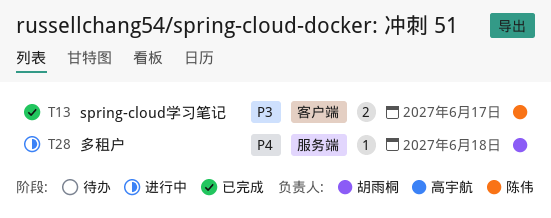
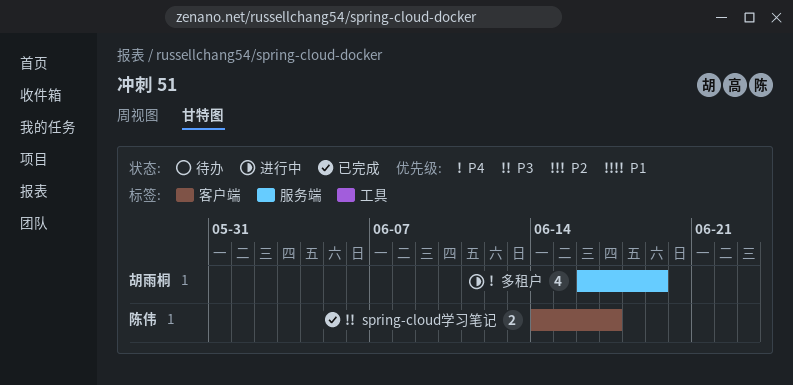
多租户, estimate: 1 -> 4
多租户, due: Jun 18 -> Jun 19

